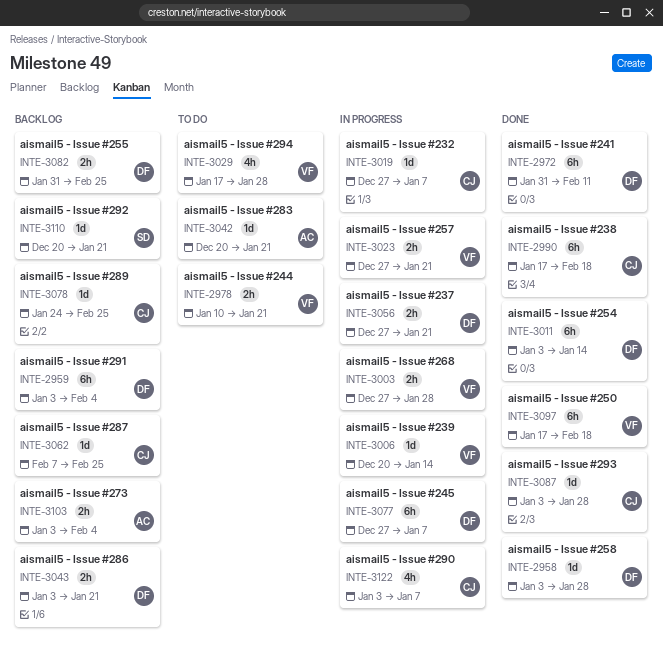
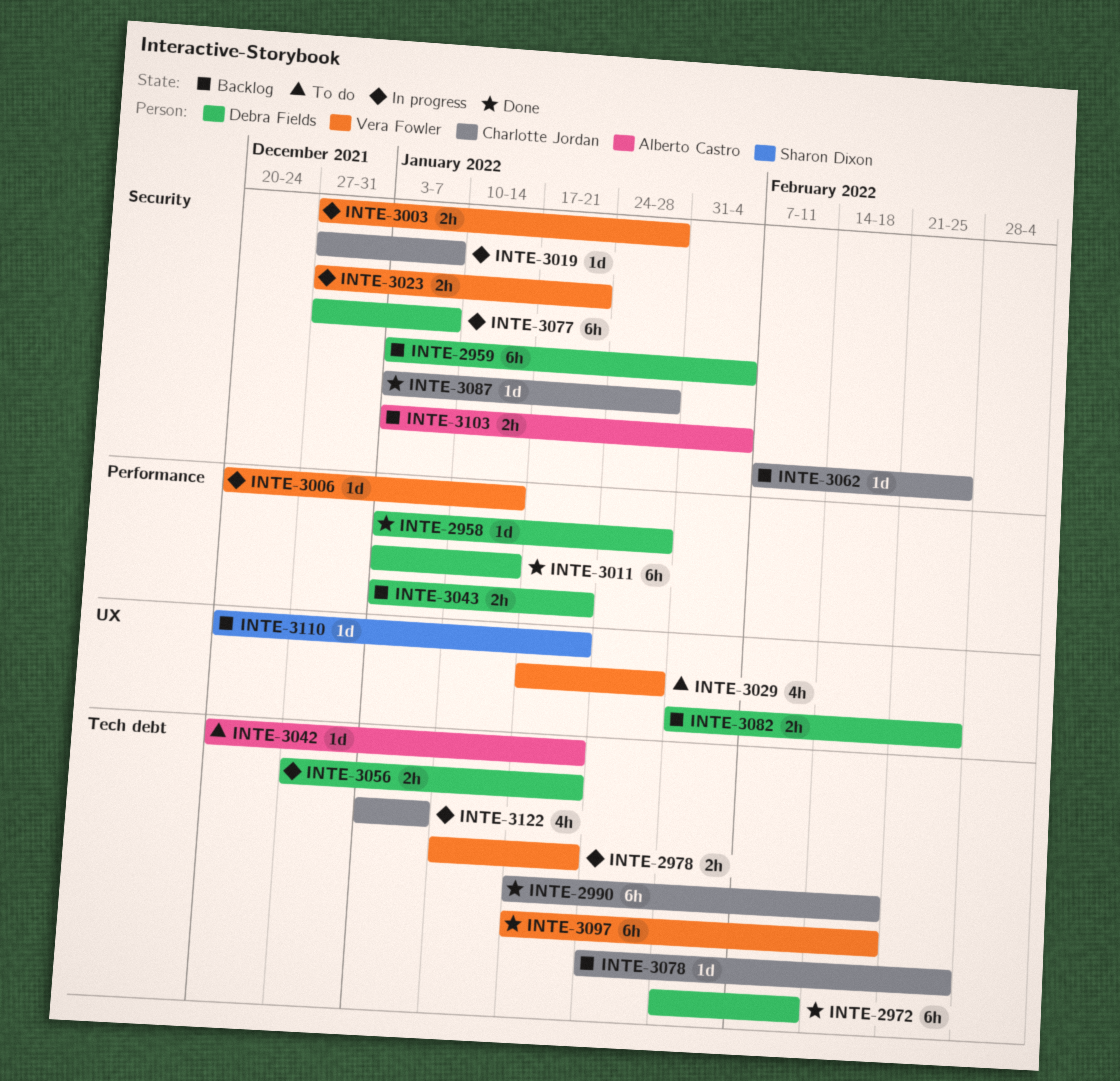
INTE-2978, status: To do -> In progress

